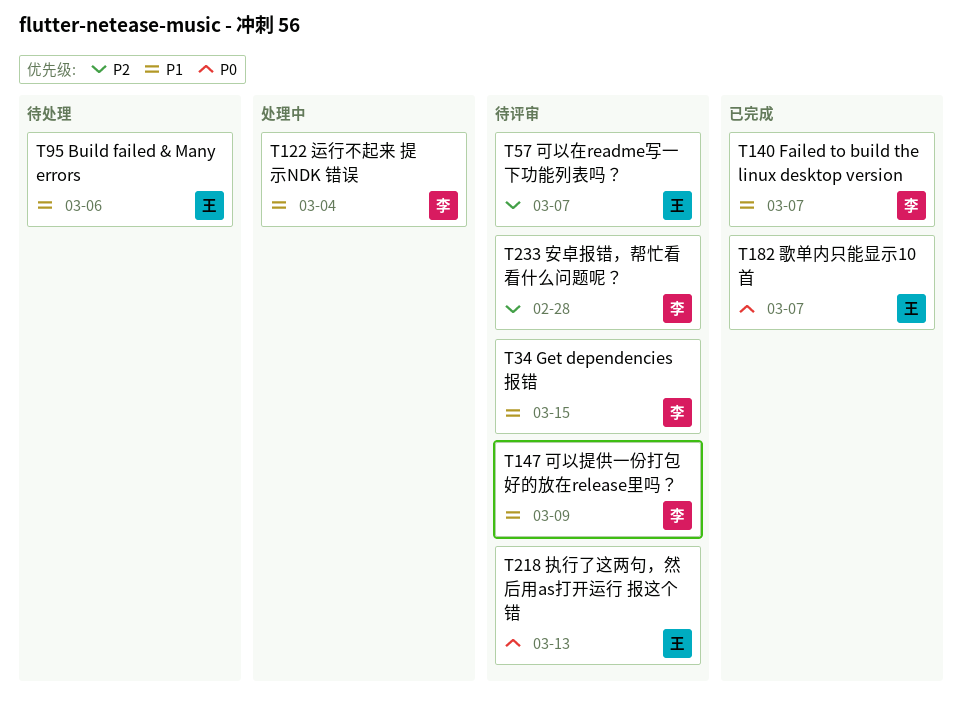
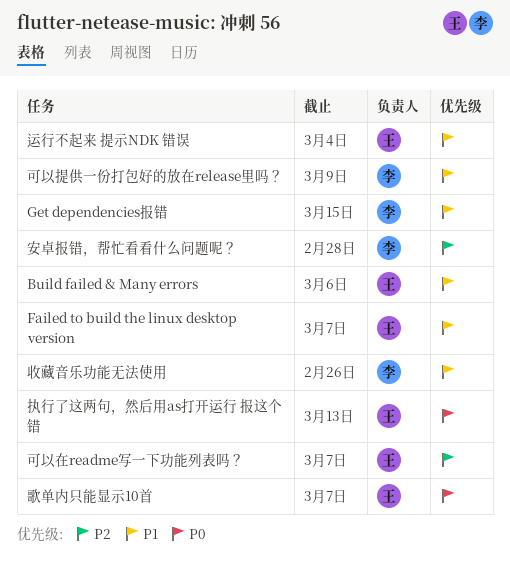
Failed to build the linux desktop version, owner: 李 -> 王
收藏音乐功能无法使用: none -> present
运行不起来 提示NDK 错误, owner: 李 -> 王

